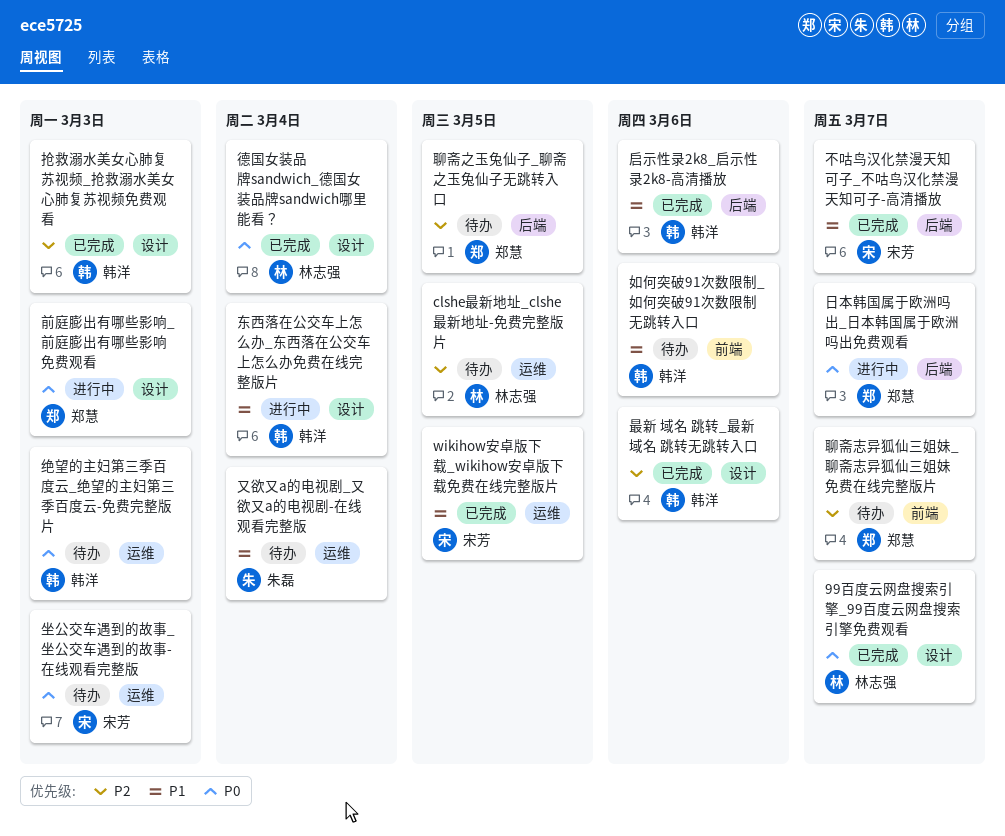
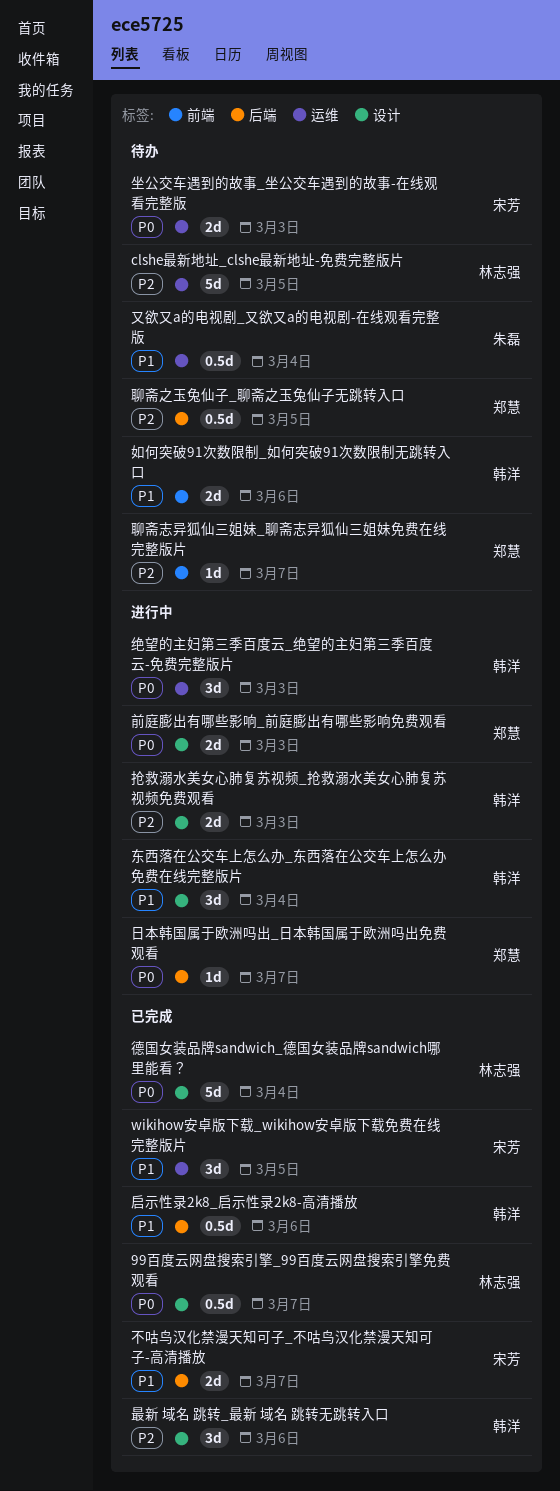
抢救溺水美女心肺复苏视频_抢救溺水美女心肺复苏视频免费观看, status: 已完成 -> 进行中
绝望的主妇第三季百度云_绝望的主妇第三季百度云-免费完整版片, status: 待办 -> 进行中

